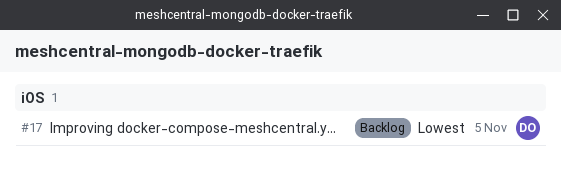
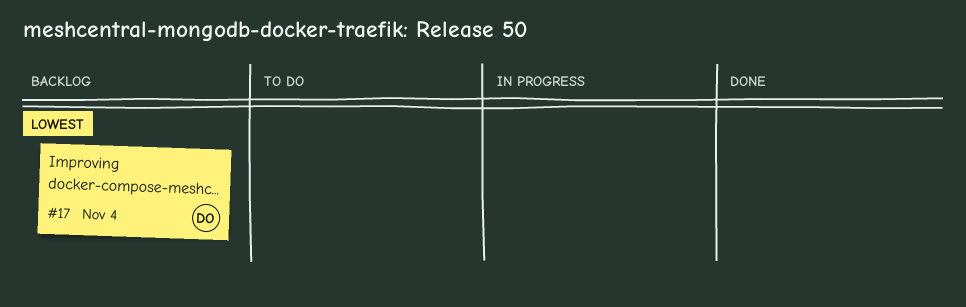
#17, due: Nov 5 -> Nov 4

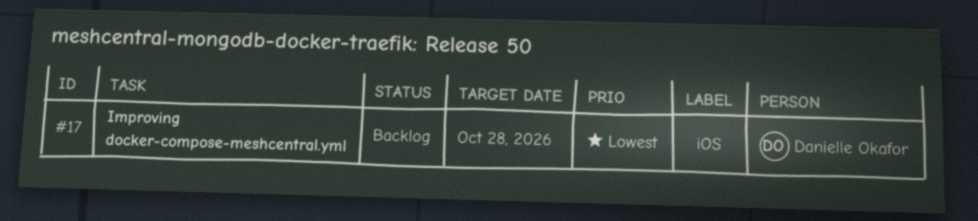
#17, due: Nov 4 -> Oct 28

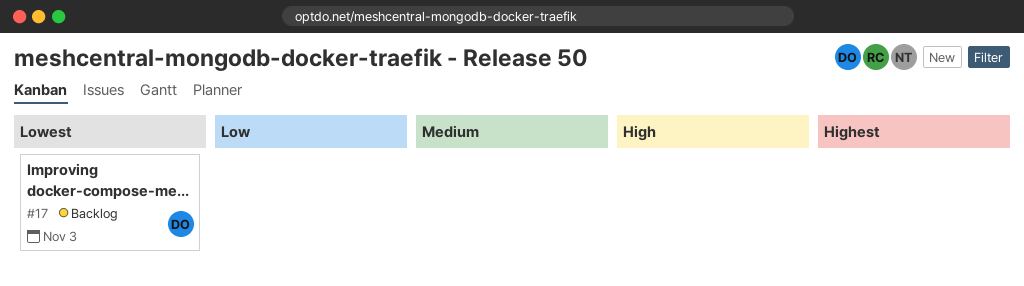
#17, due: Oct 28 -> Nov 3

